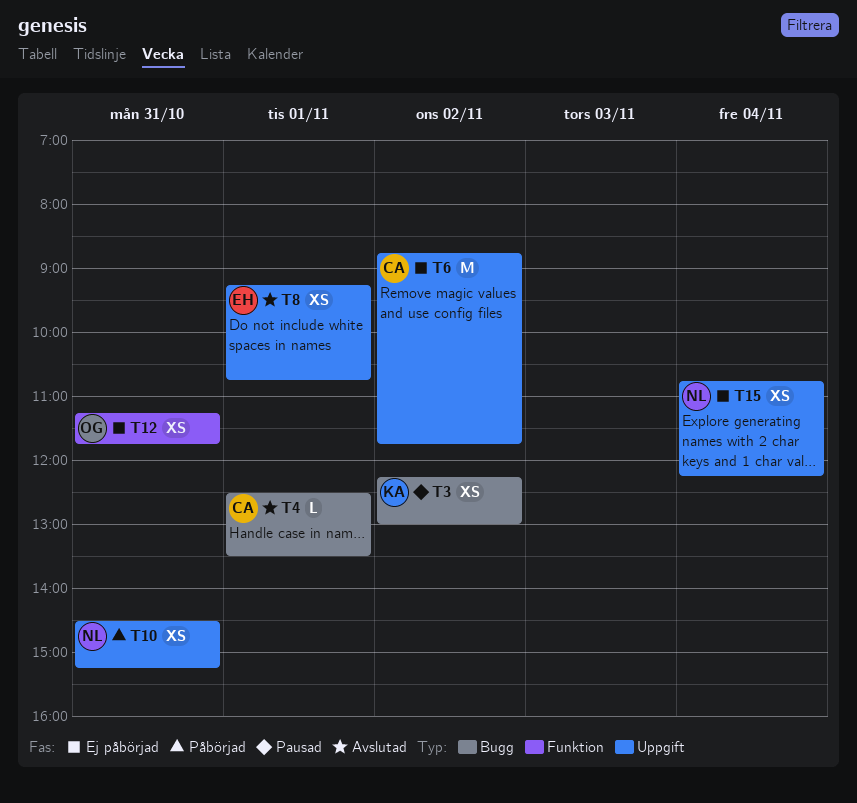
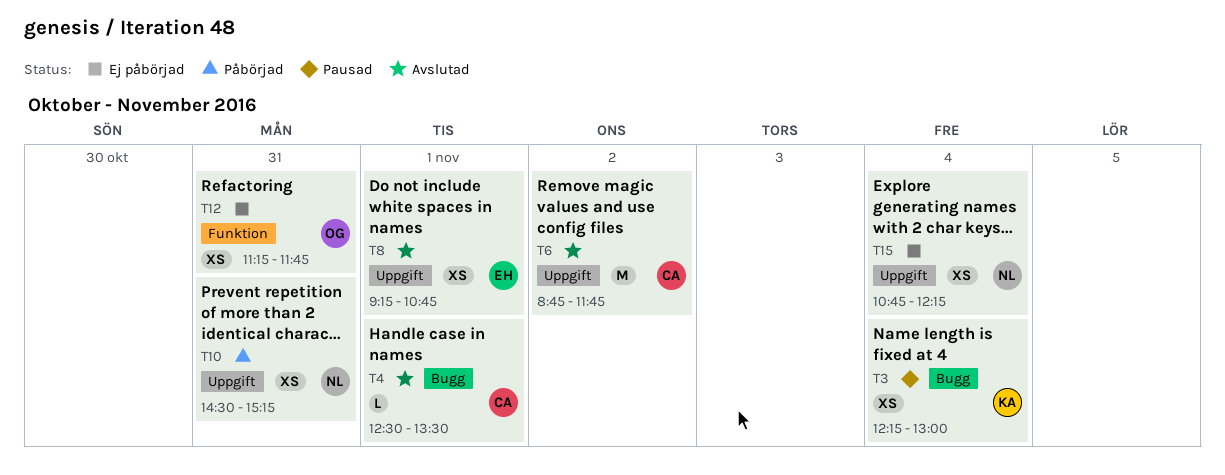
T3, day: Nov 2 -> Nov 4
T6, status: Ej påbörjad -> Avslutad

